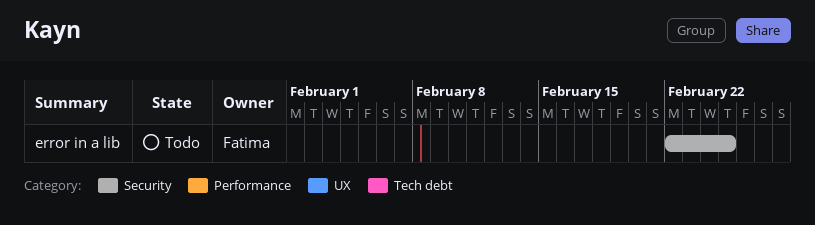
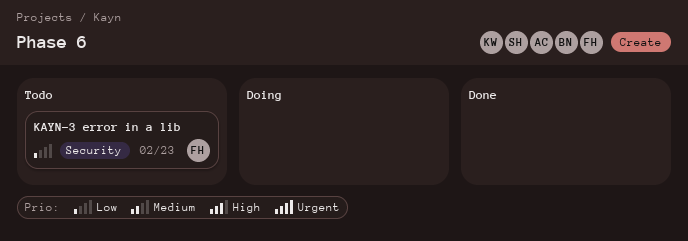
error in a lib, due: Feb 25 -> Feb 23

